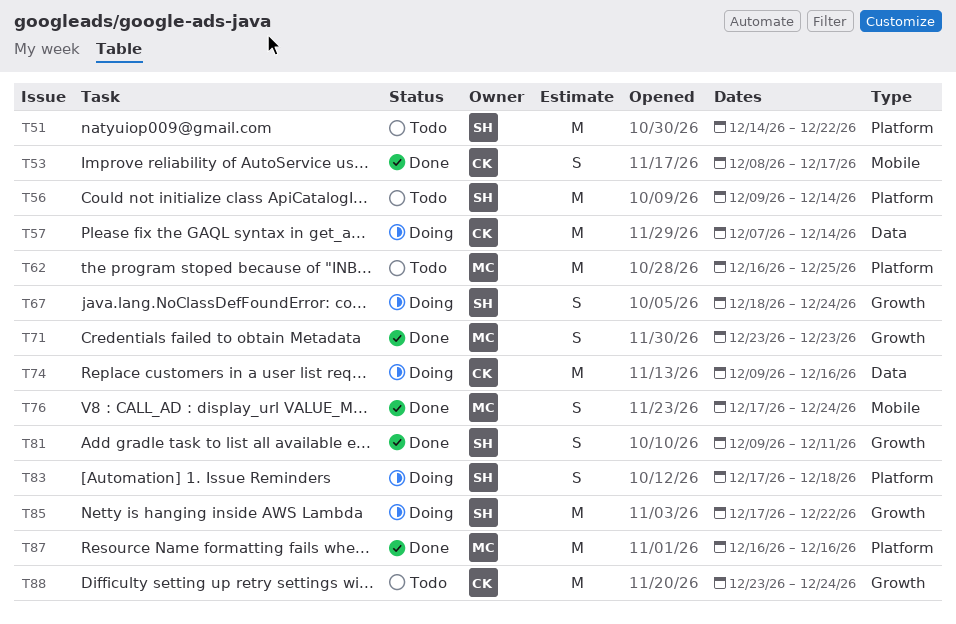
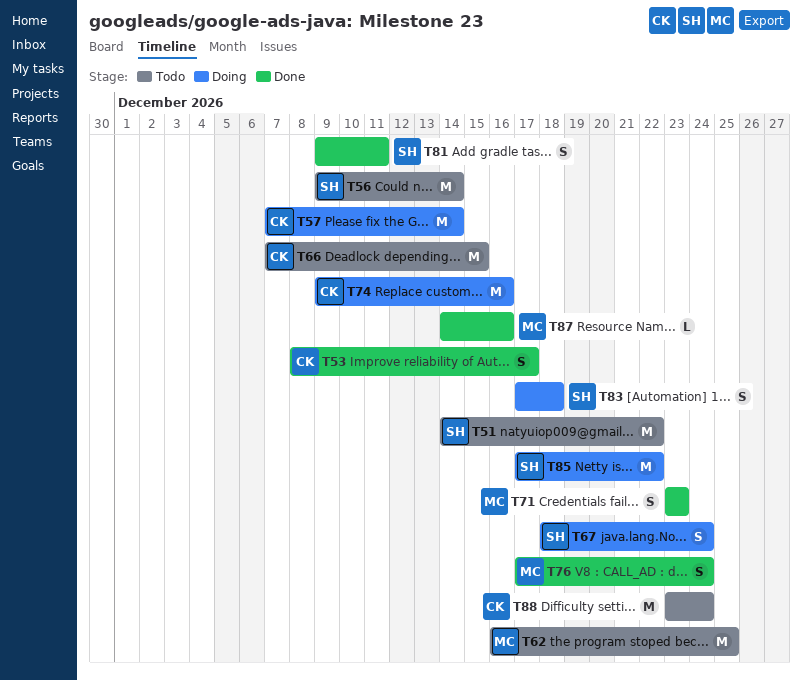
T66: none -> present
T87, estimate: M -> L
T87, start: Dec 16 -> Dec 14

